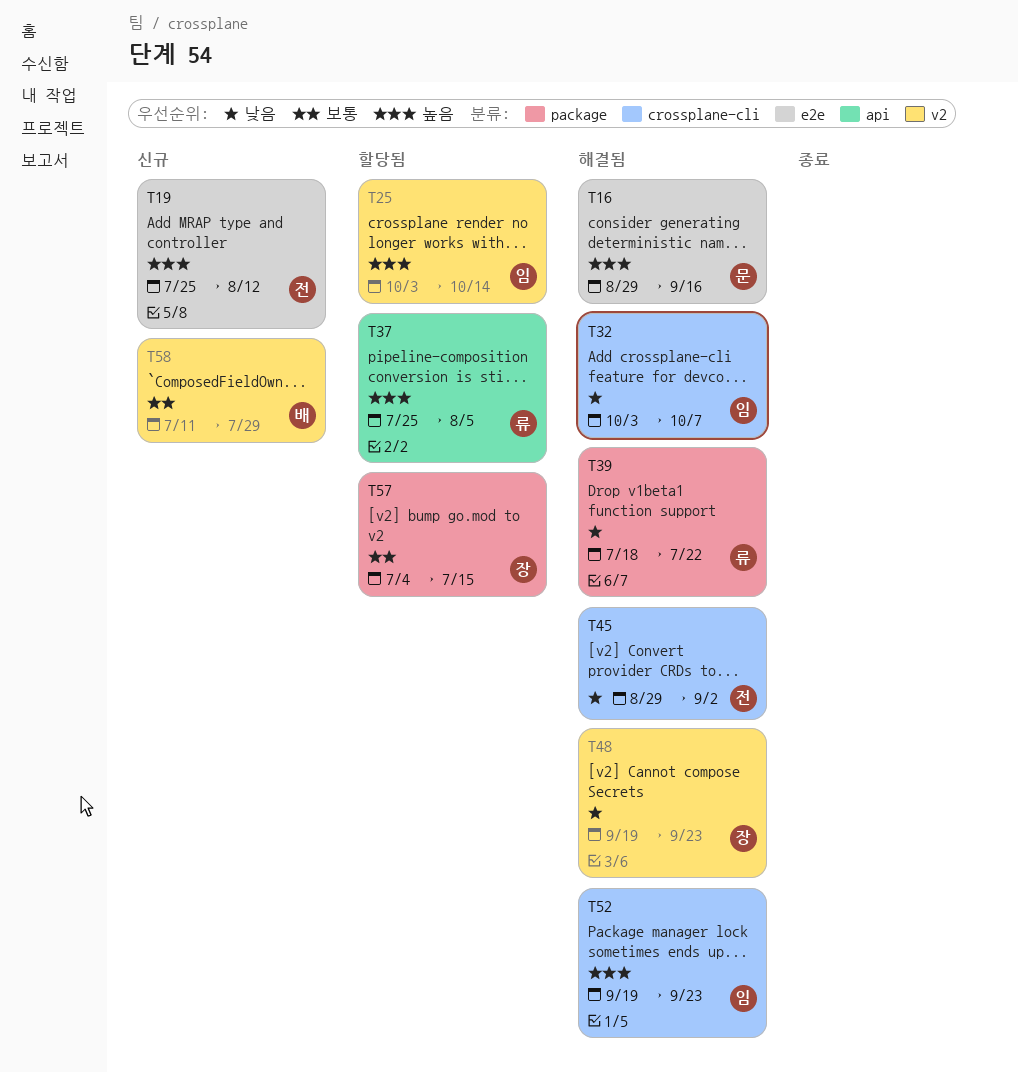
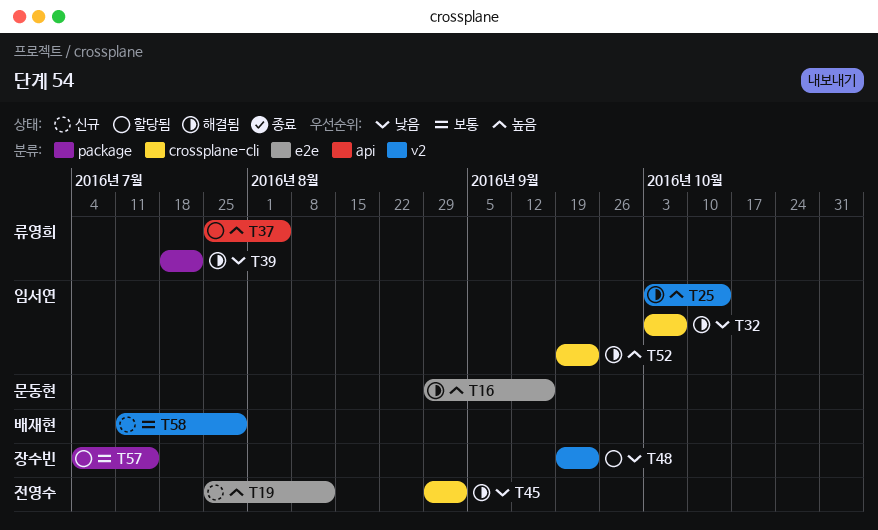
T25, status: 할당됨 -> 해결됨
T48, status: 해결됨 -> 할당됨

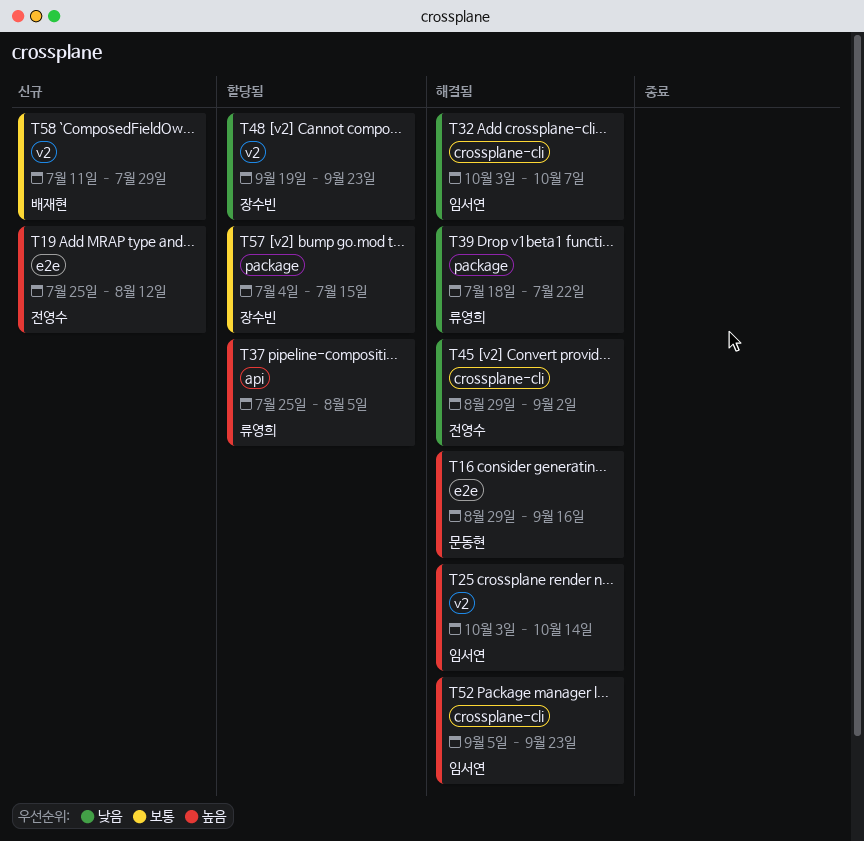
T52, start: Sep 19 -> Sep 5

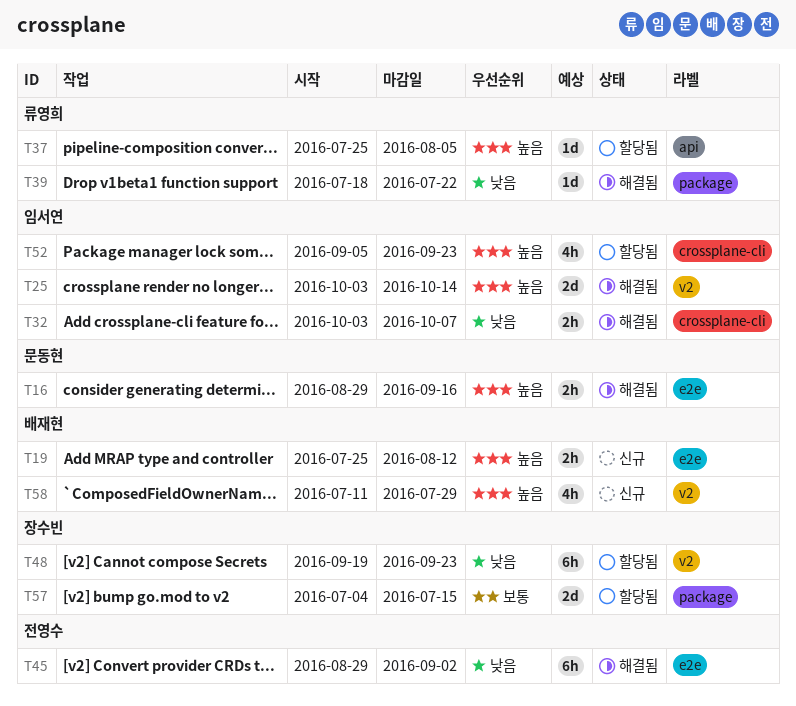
T19, owner: 전영수 -> 배재현
T45, label: crossplane-cli -> e2e
T52, status: 해결됨 -> 할당됨
T58, priority: 보통 -> 높음

